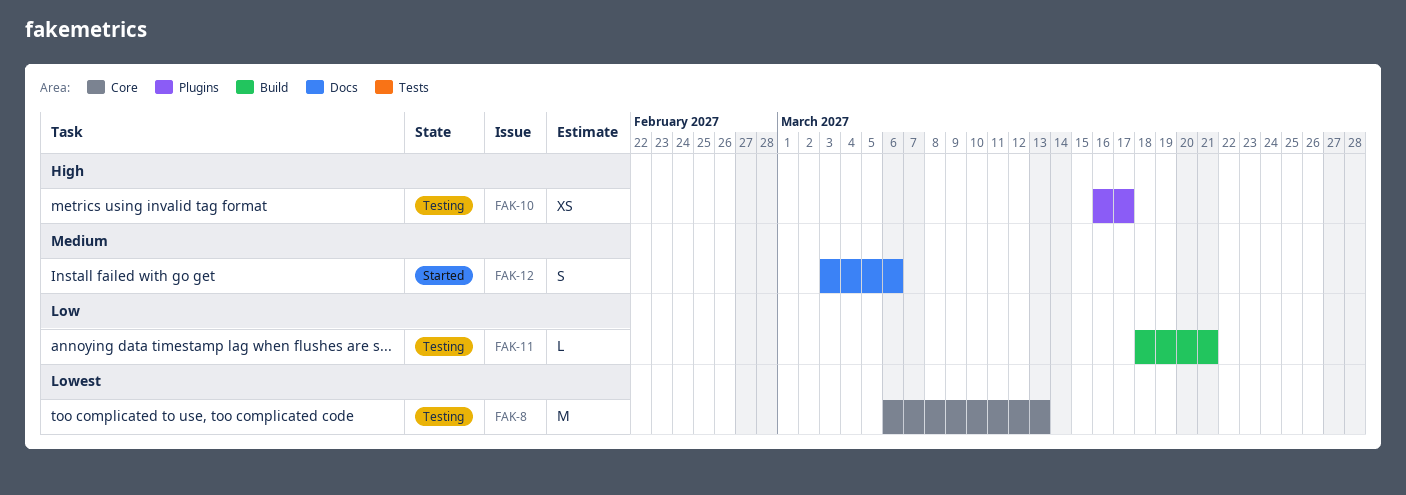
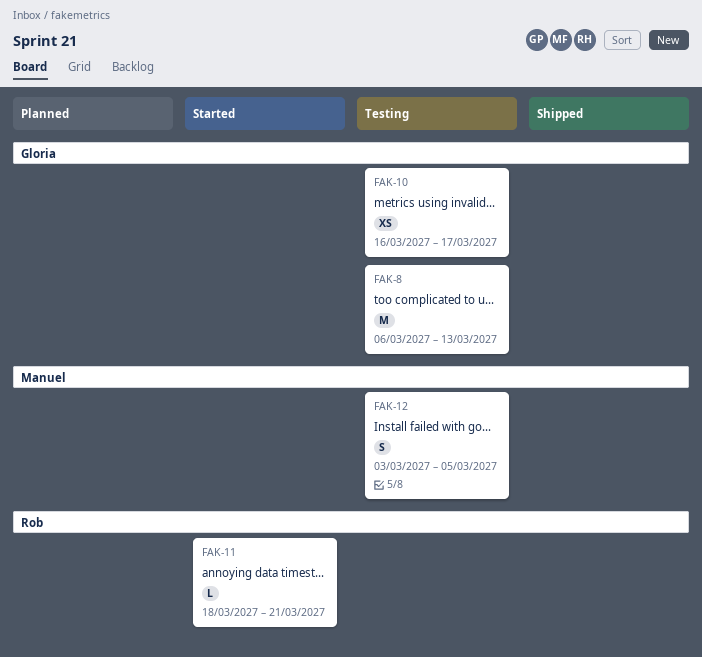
FAK-11, status: Testing -> Started
FAK-12, status: Started -> Testing
FAK-12, due: Mar 6 -> Mar 5

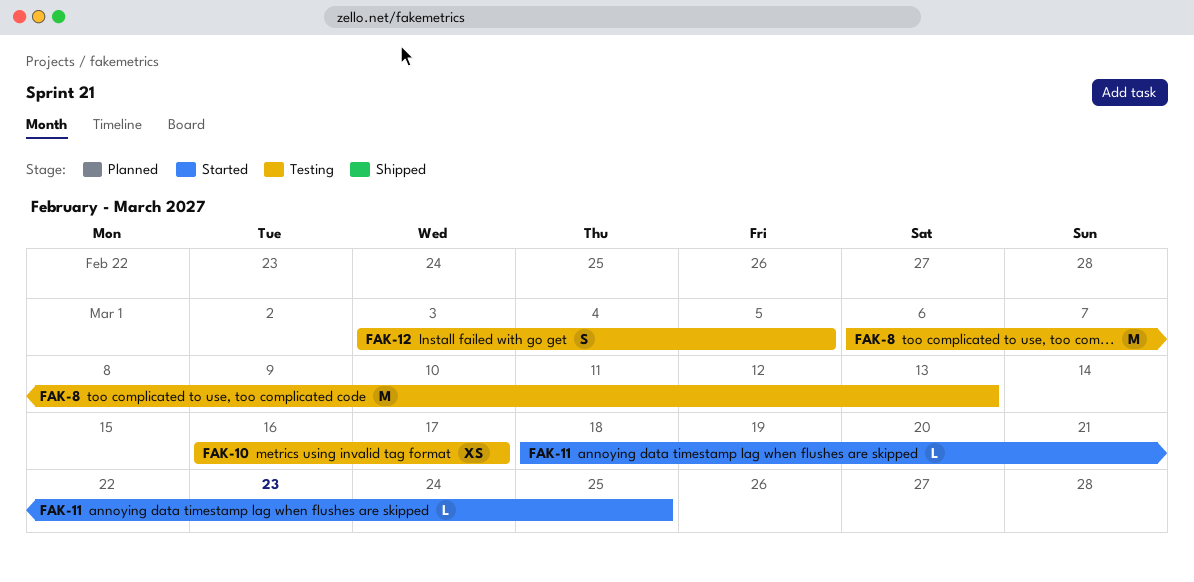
FAK-11, due: Mar 21 -> Mar 25

